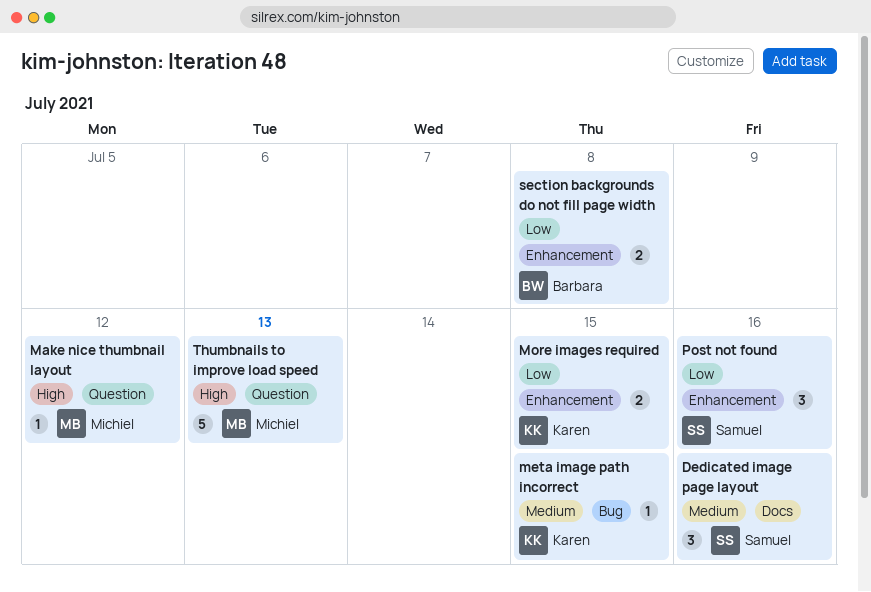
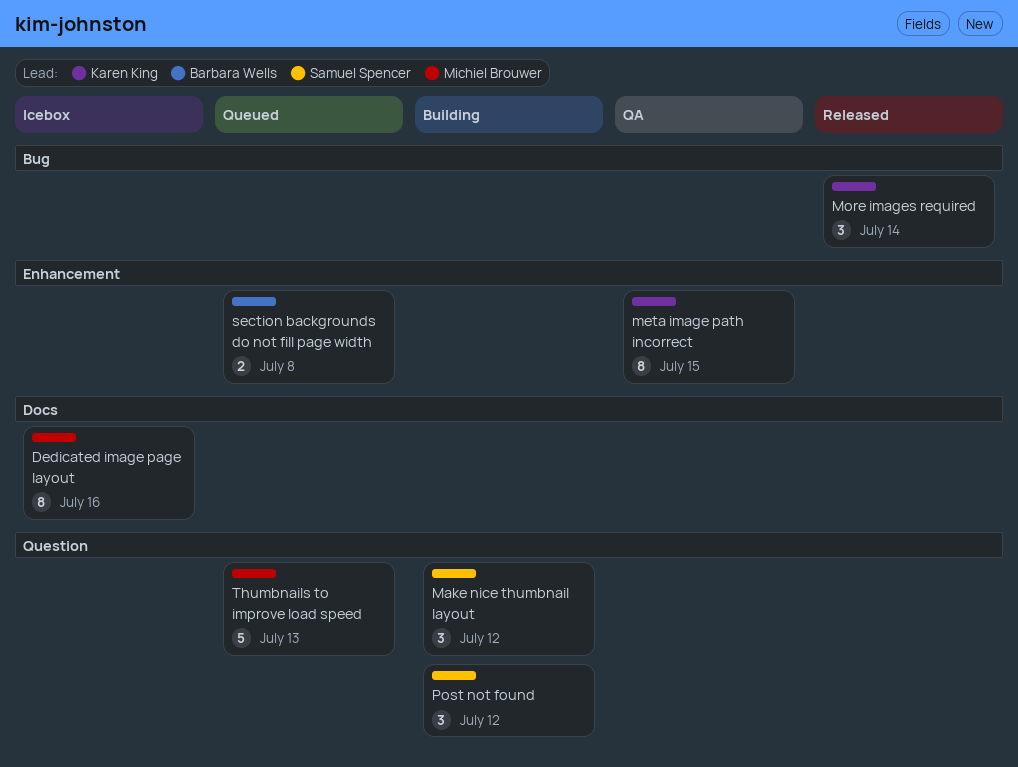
Dedicated image page layout, owner: Samuel Spencer -> Michiel Brouwer
Dedicated image page layout, estimate: 3 -> 8
Make nice thumbnail layout, owner: Michiel Brouwer -> Samuel Spencer
Make nice thumbnail layout, estimate: 1 -> 3
meta image path incorrect, label: Bug -> Enhancement
meta image path incorrect, estimate: 1 -> 8
More images required, label: Enhancement -> Bug
More images required, estimate: 2 -> 3
More images required, due: Jul 15 -> Jul 14
Post not found, label: Enhancement -> Question
Post not found, due: Jul 16 -> Jul 12

